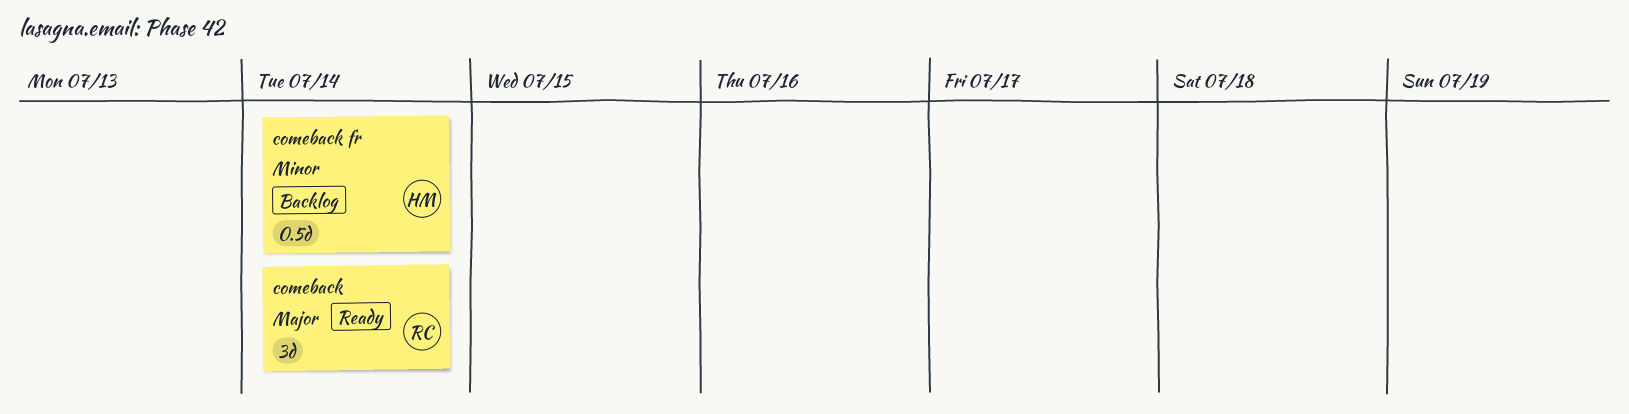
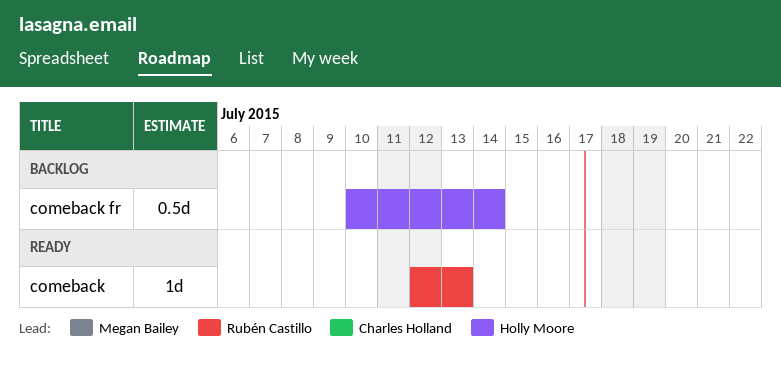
comeback, estimate: 3d -> 1d
comeback, due: Jul 14 -> Jul 13

